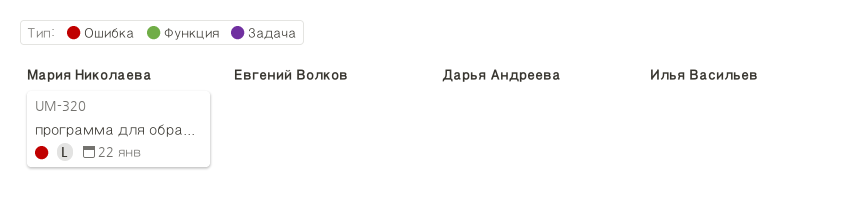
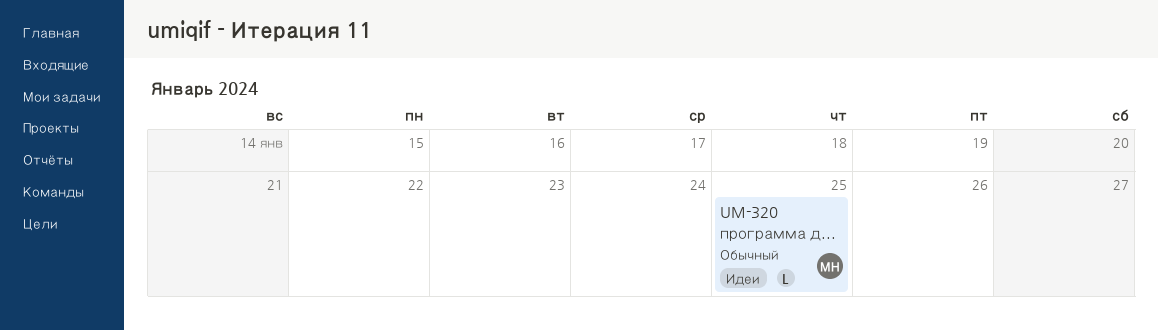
UM-320, due: Jan 22 -> Jan 25

